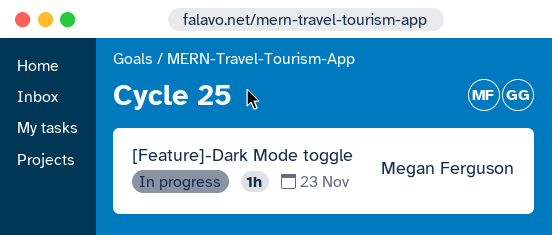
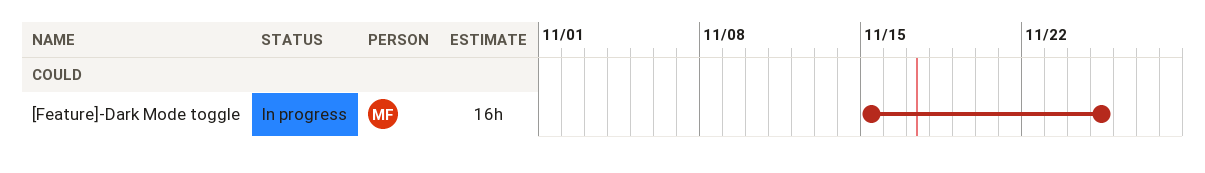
[Feature]-Dark Mode toggle, estimate: 1h -> 16h
[Feature]-Dark Mode toggle, due: Nov 23 -> Nov 25

